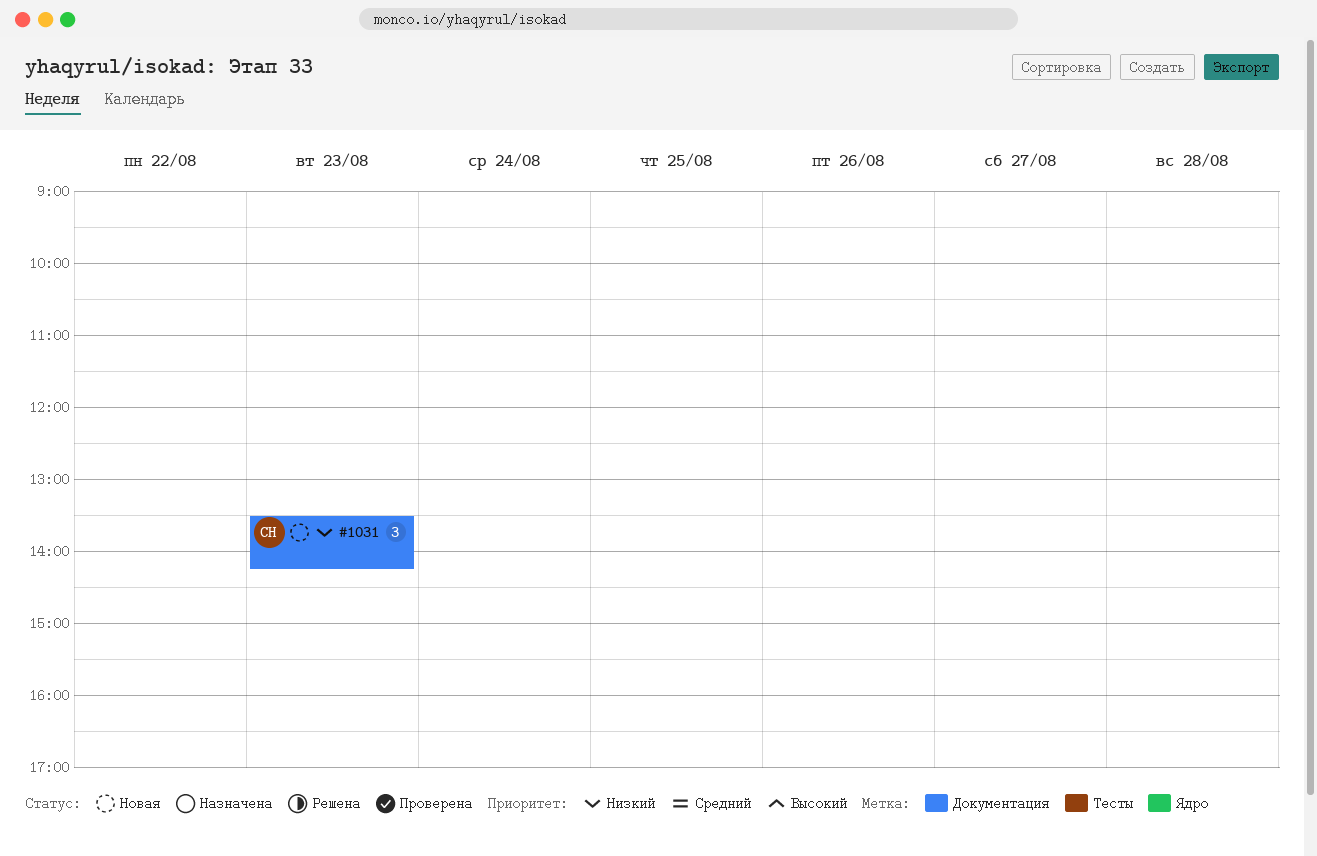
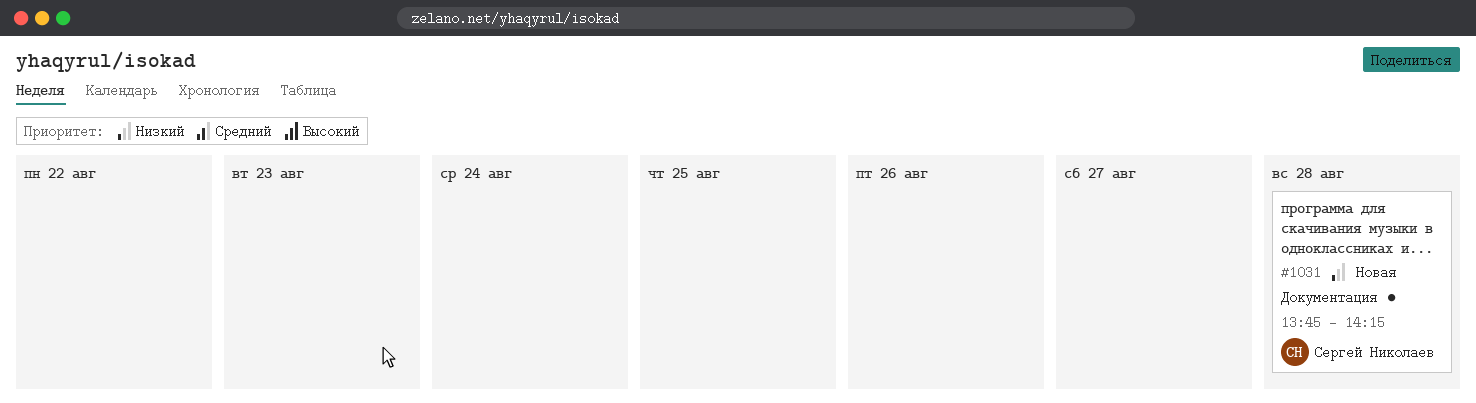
#1031, estimate: 3 -> 1
#1031, day: Aug 23 -> Aug 28
#1031, begins: 13:30 -> 13:45

